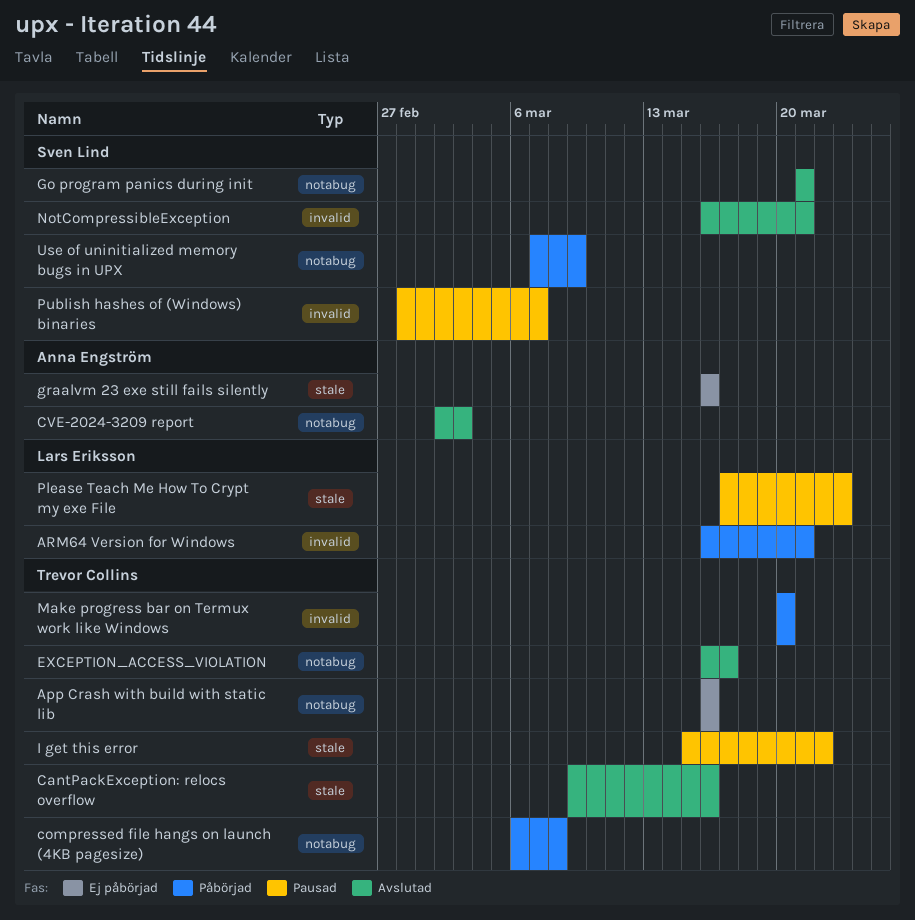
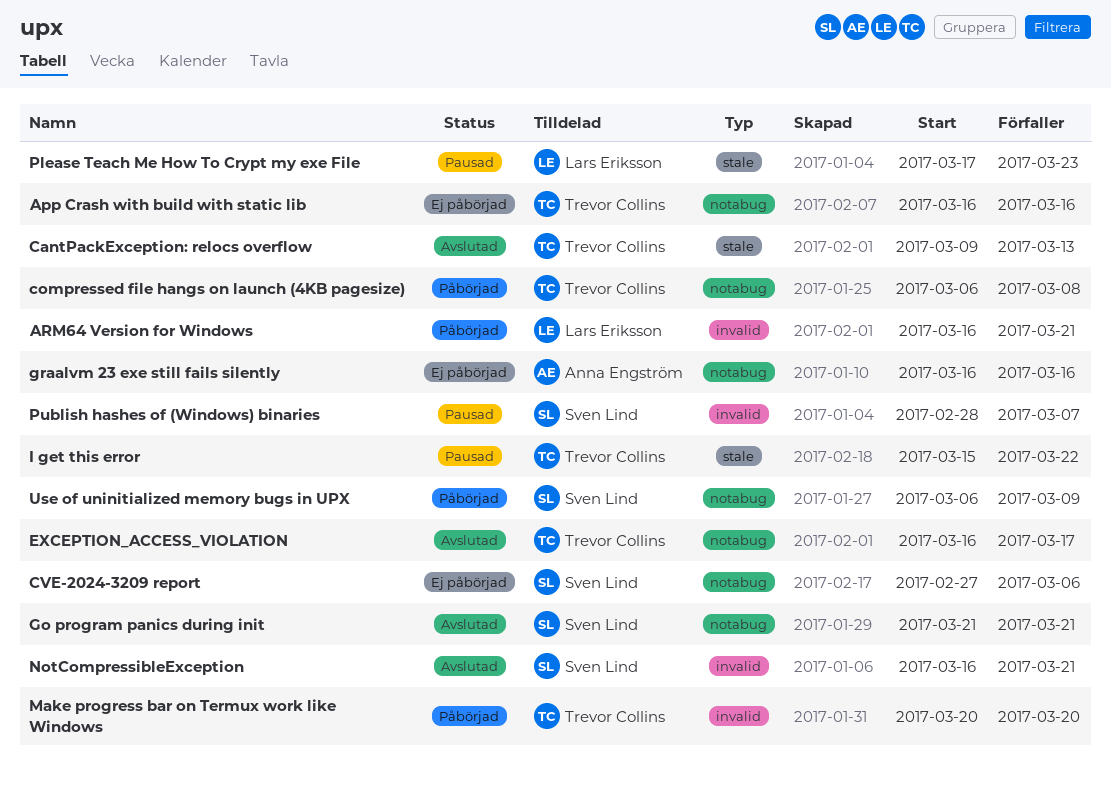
CantPackException: relocs overflow, due: Mar 16 -> Mar 13
CVE-2024-3209 report, status: Avslutad -> Ej påbörjad
CVE-2024-3209 report, owner: Anna Engström -> Sven Lind
CVE-2024-3209 report, start: Mar 2 -> Feb 27
CVE-2024-3209 report, due: Mar 3 -> Mar 6
graalvm 23 exe still fails silently, label: stale -> notabug
Use of uninitialized memory bugs in UPX, start: Mar 7 -> Mar 6

